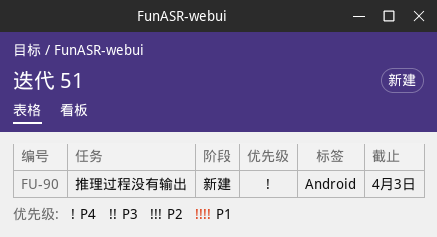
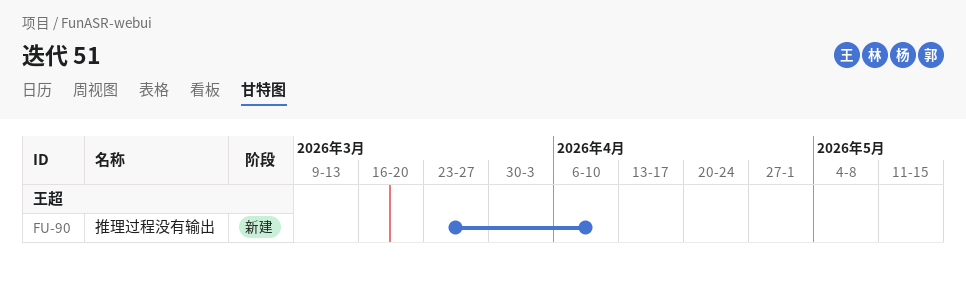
FU-90, due: Apr 3 -> Apr 10

